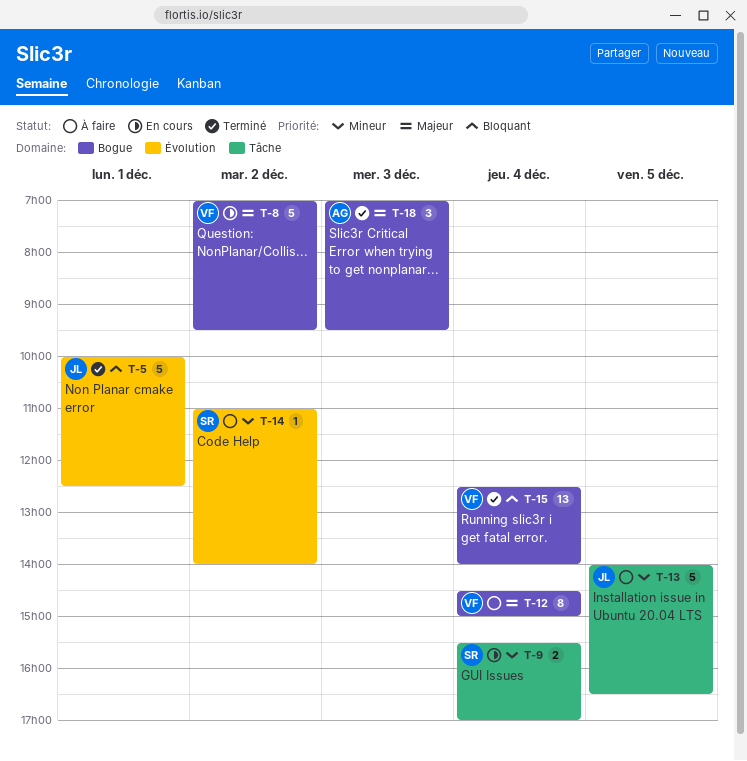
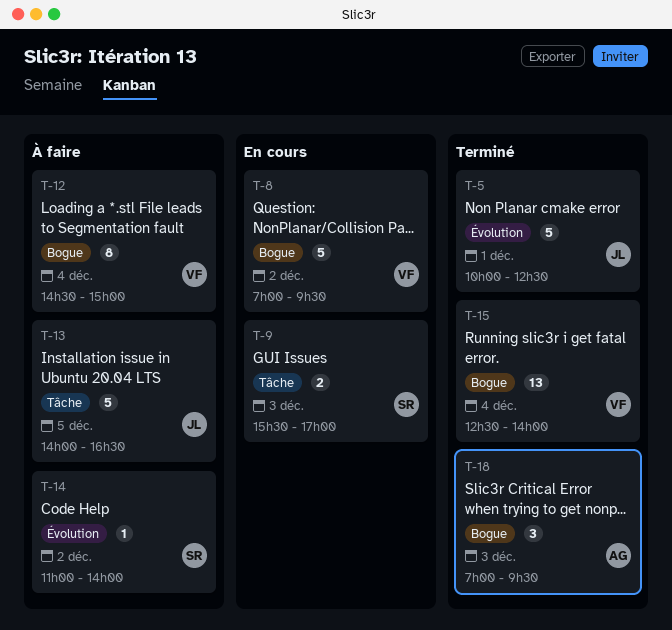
T-9, day: Dec 4 -> Dec 3

